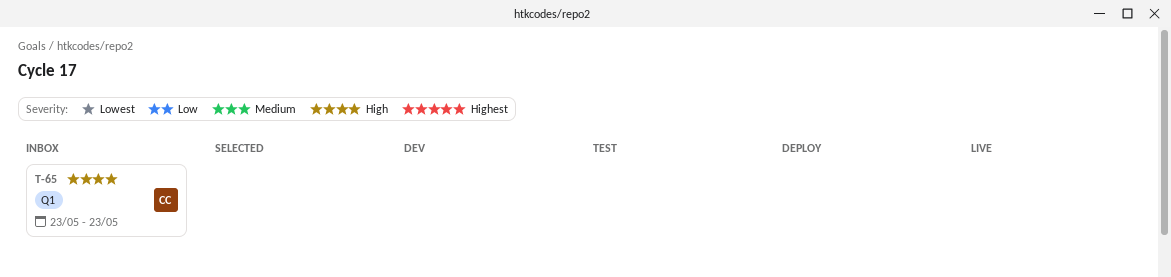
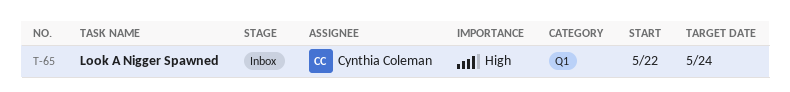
T-65, start: May 23 -> May 22
T-65, due: May 23 -> May 24

